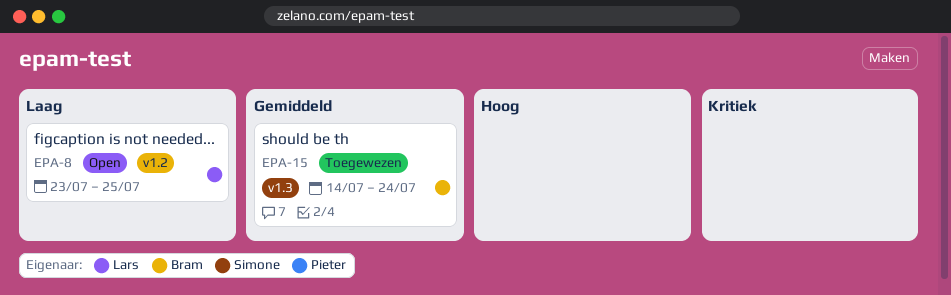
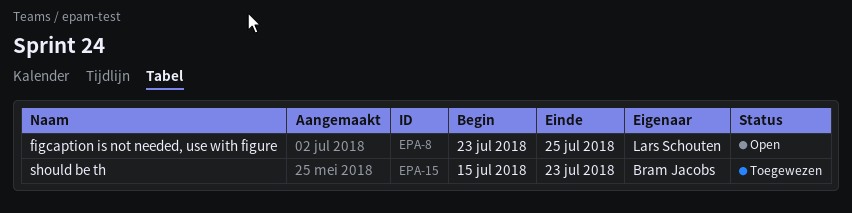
EPA-15, start: Jul 14 -> Jul 15
EPA-15, due: Jul 24 -> Jul 23

